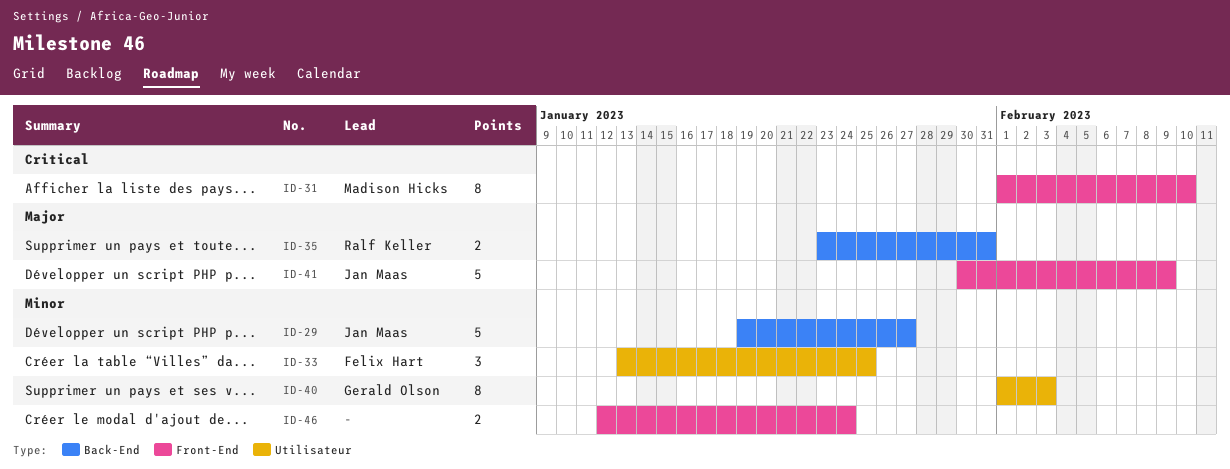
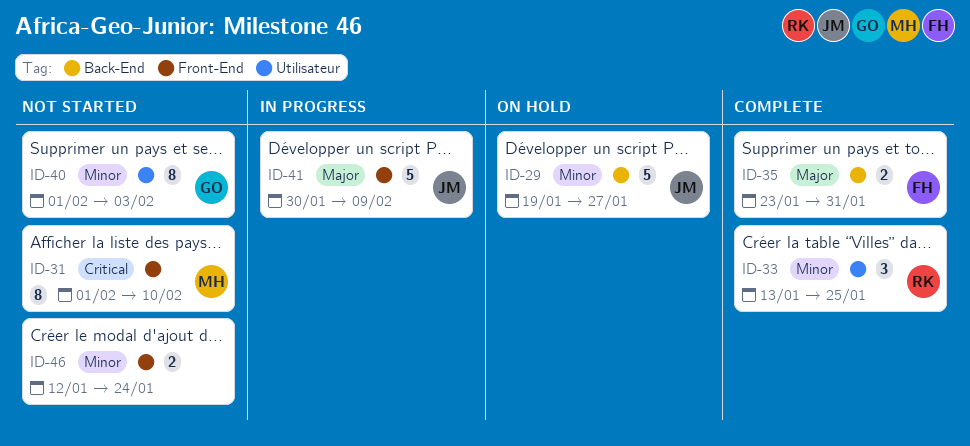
ID-33, owner: Felix Hart -> Ralf Keller
ID-35, owner: Ralf Keller -> Felix Hart

